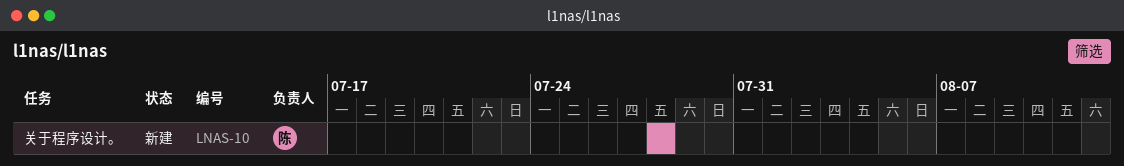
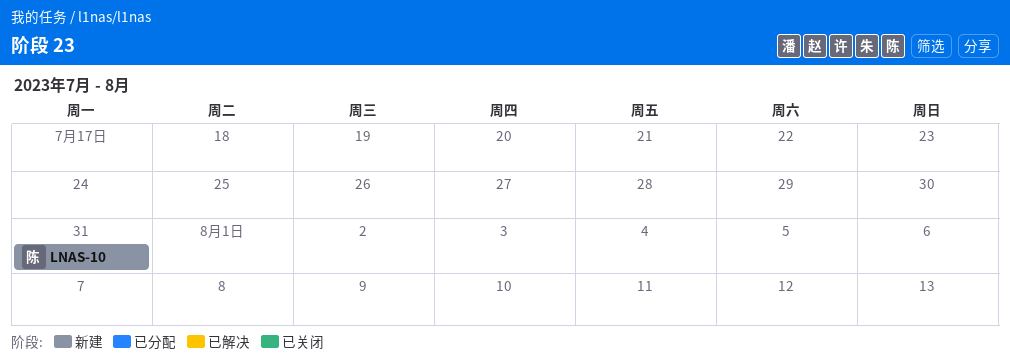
LNAS-10, start: Jul 28 -> Jul 31
LNAS-10, due: Jul 28 -> Jul 31

